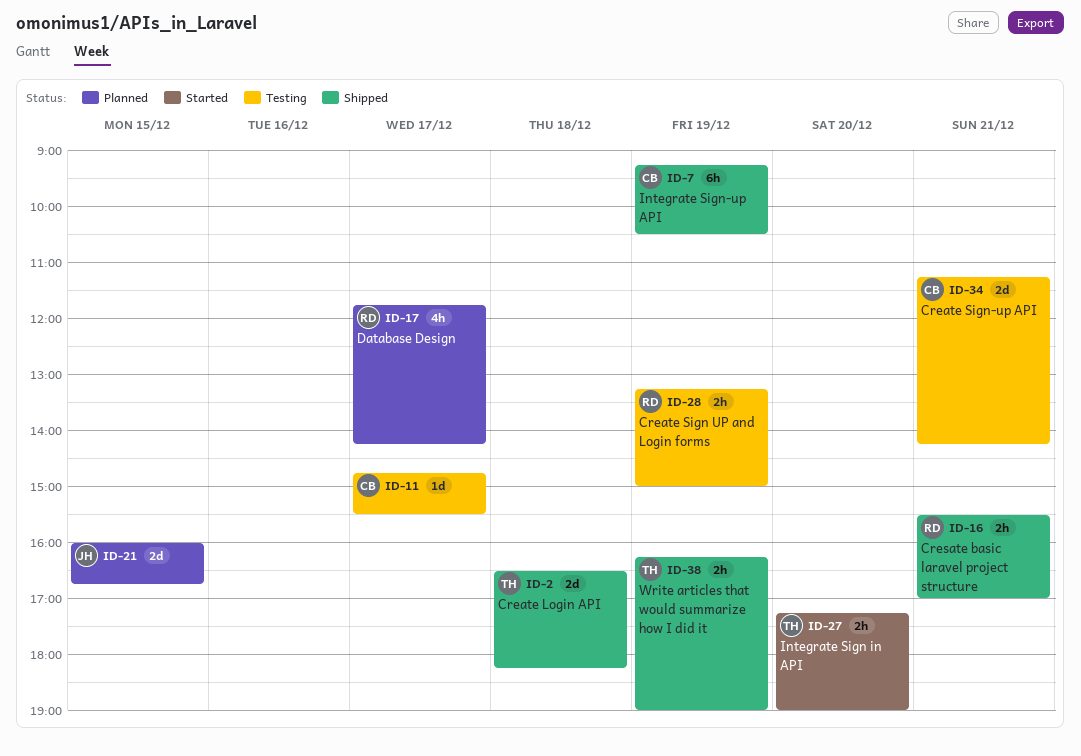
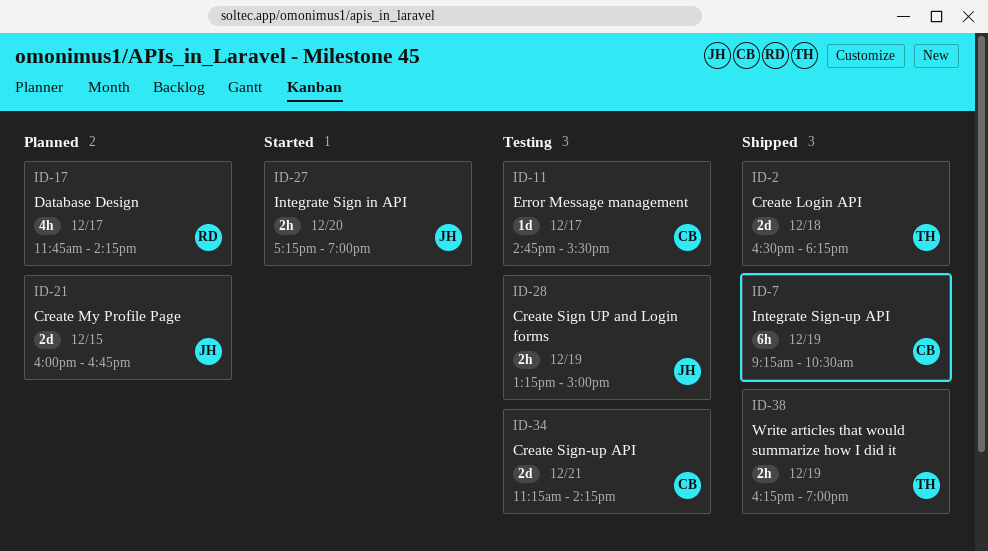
ID-16: present -> none
ID-27, owner: TH -> JH
ID-28, owner: RD -> JH

